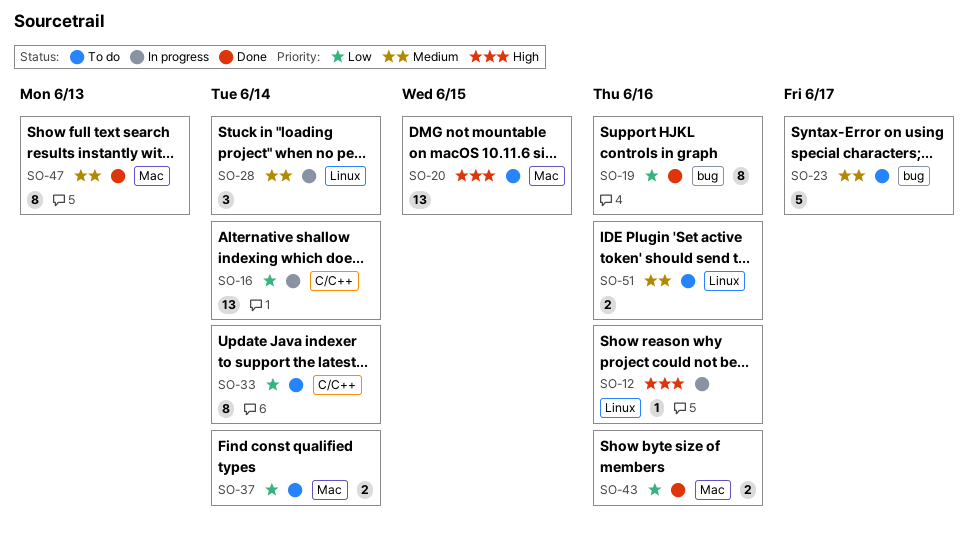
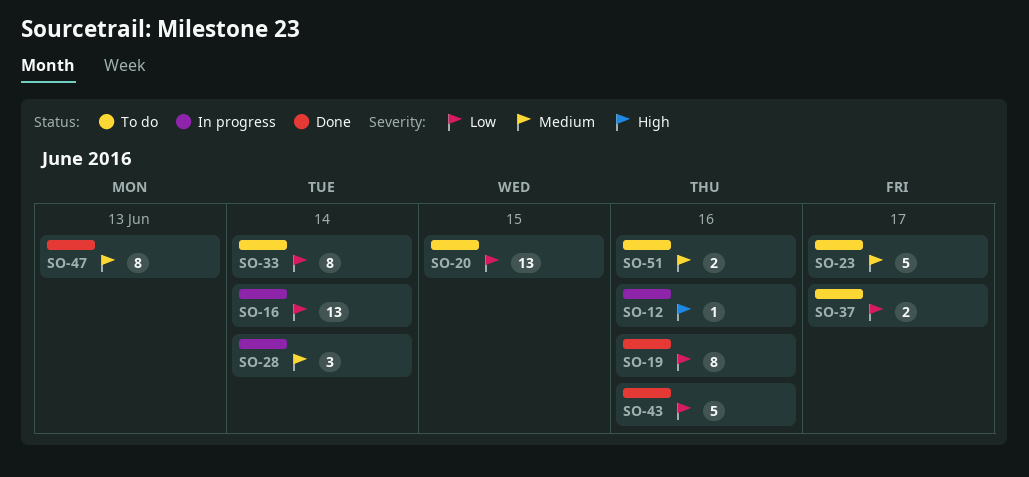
SO-20, priority: High -> Low
SO-37, due: Jun 14 -> Jun 17
SO-43, estimate: 2 -> 5

